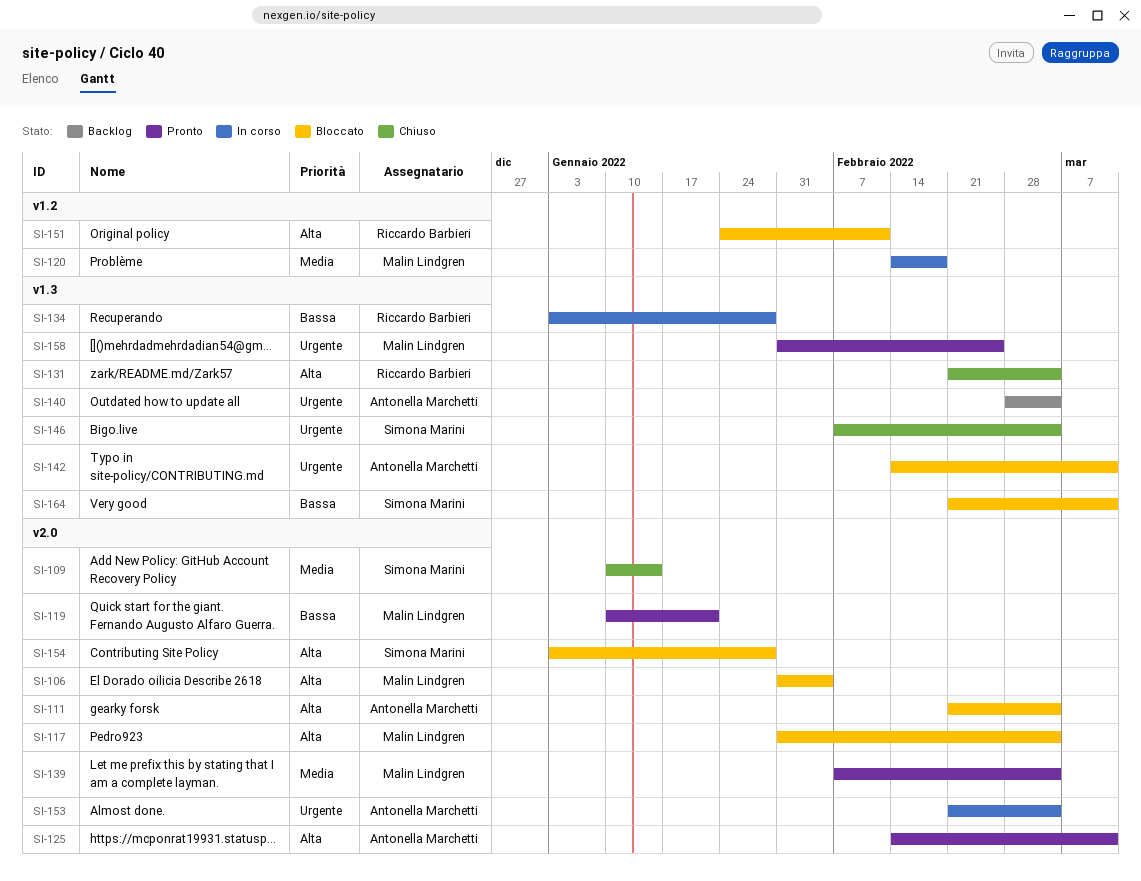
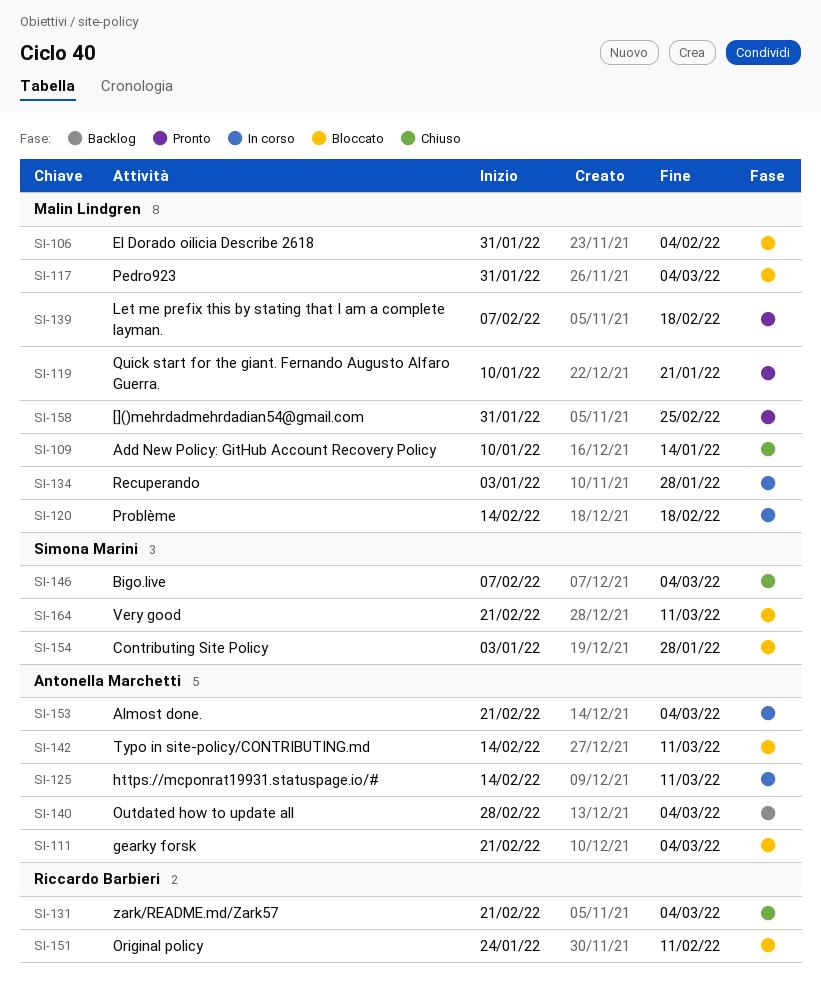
SI-109, owner: Simona Marini -> Malin Lindgren
SI-125, status: Pronto -> In corso
SI-134, owner: Riccardo Barbieri -> Malin Lindgren
SI-139, due: Mar 4 -> Feb 18

